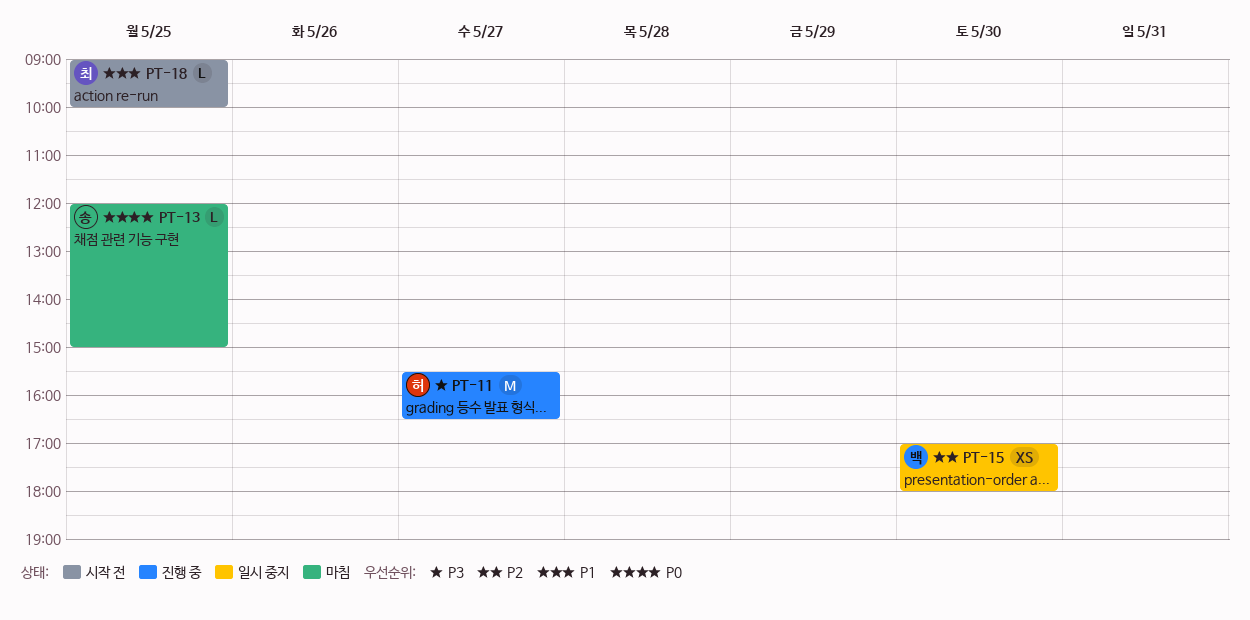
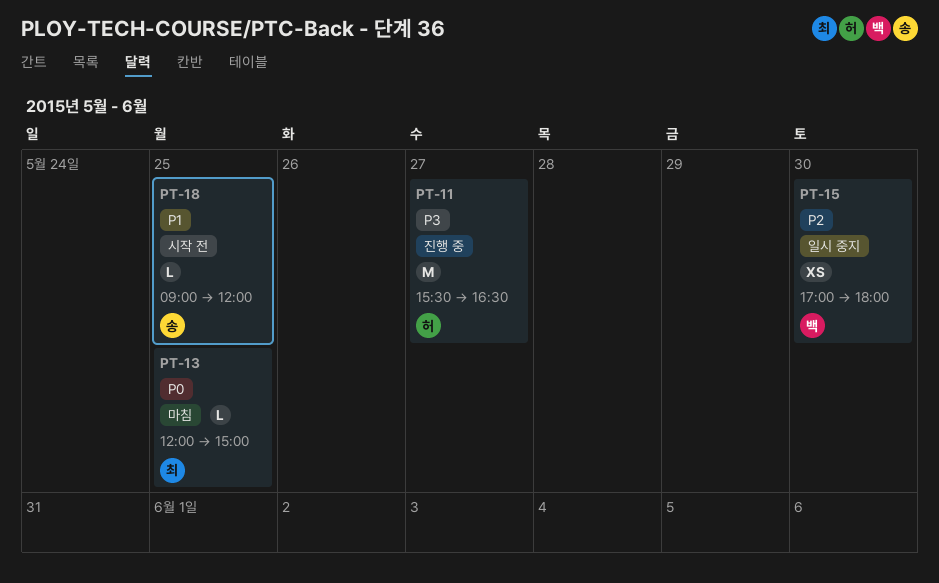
PT-13, owner: 송 -> 최
PT-18, owner: 최 -> 송
PT-18, ends: 10:00 -> 12:00

